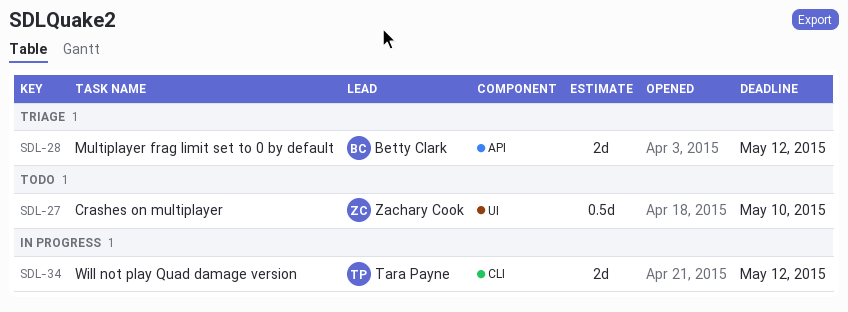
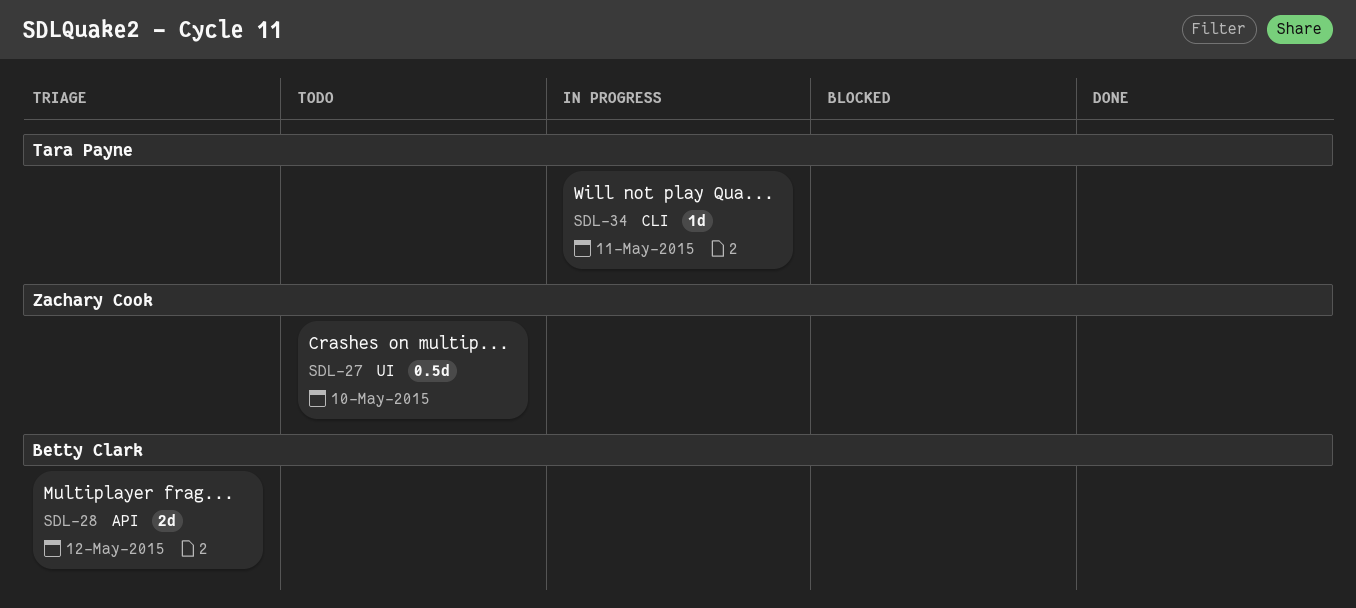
SDL-34, estimate: 2d -> 1d
SDL-34, due: May 12 -> May 11

